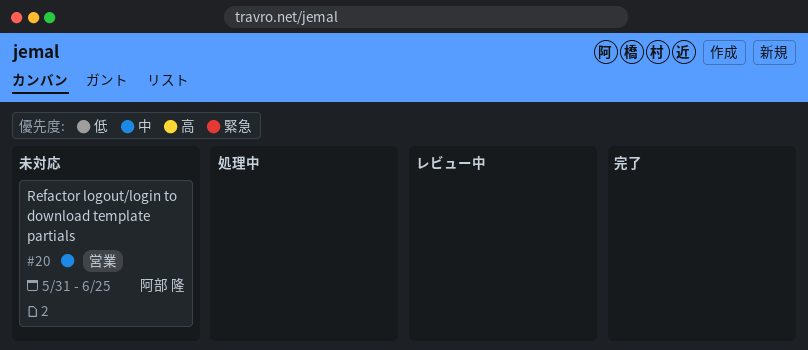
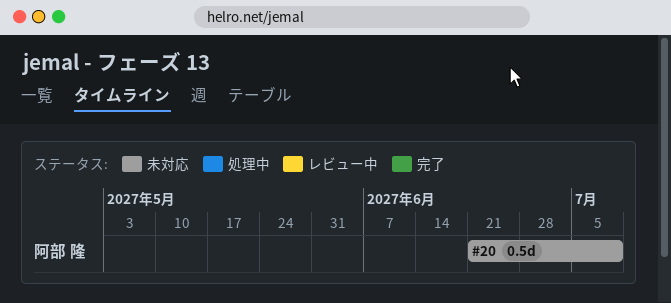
#20, start: May 31 -> Jun 21
#20, due: Jun 25 -> Jul 9

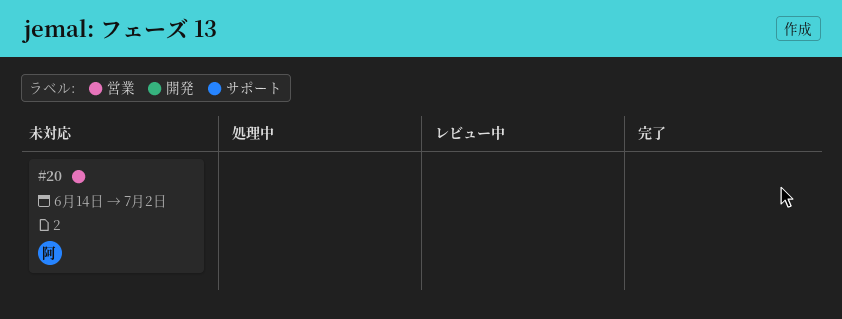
#20, start: Jun 21 -> Jun 14
#20, due: Jul 9 -> Jul 2

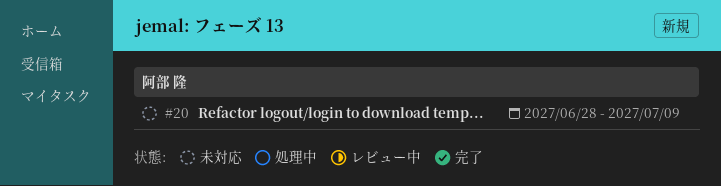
#20, start: Jun 14 -> Jun 28
#20, due: Jul 2 -> Jul 9

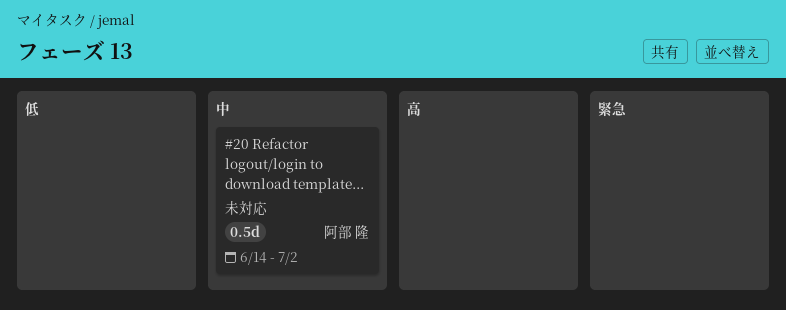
#20, start: Jun 28 -> Jun 14
#20, due: Jul 9 -> Jul 2

